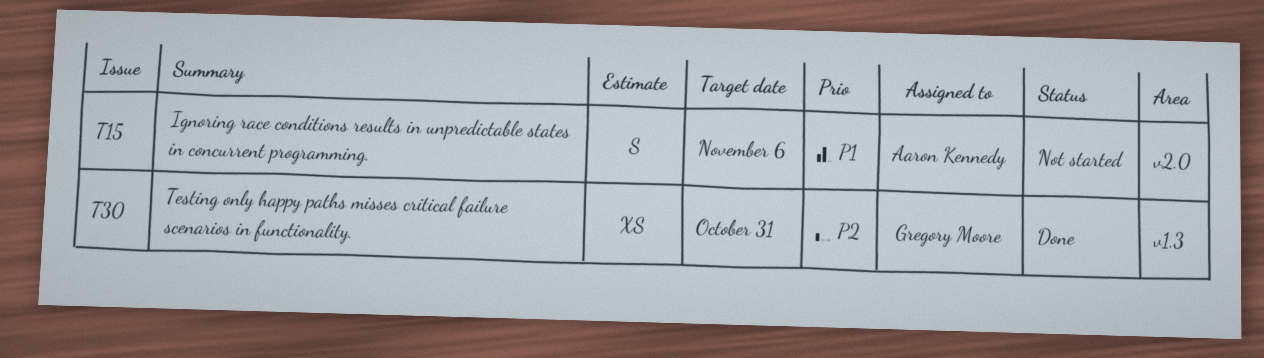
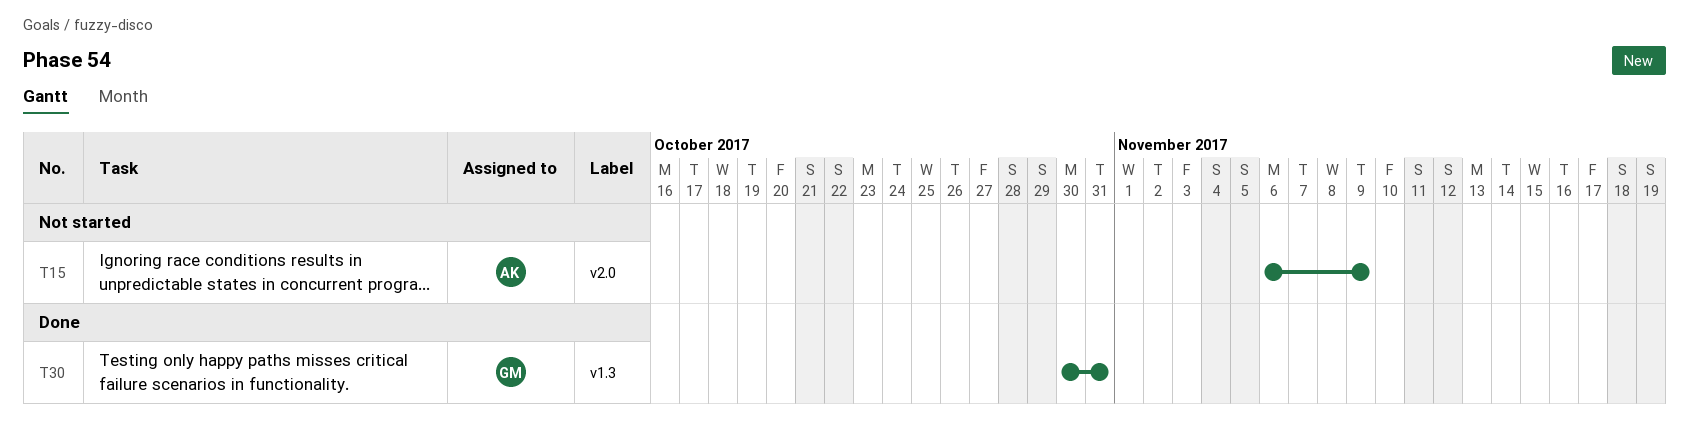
T15, due: Nov 6 -> Nov 9

